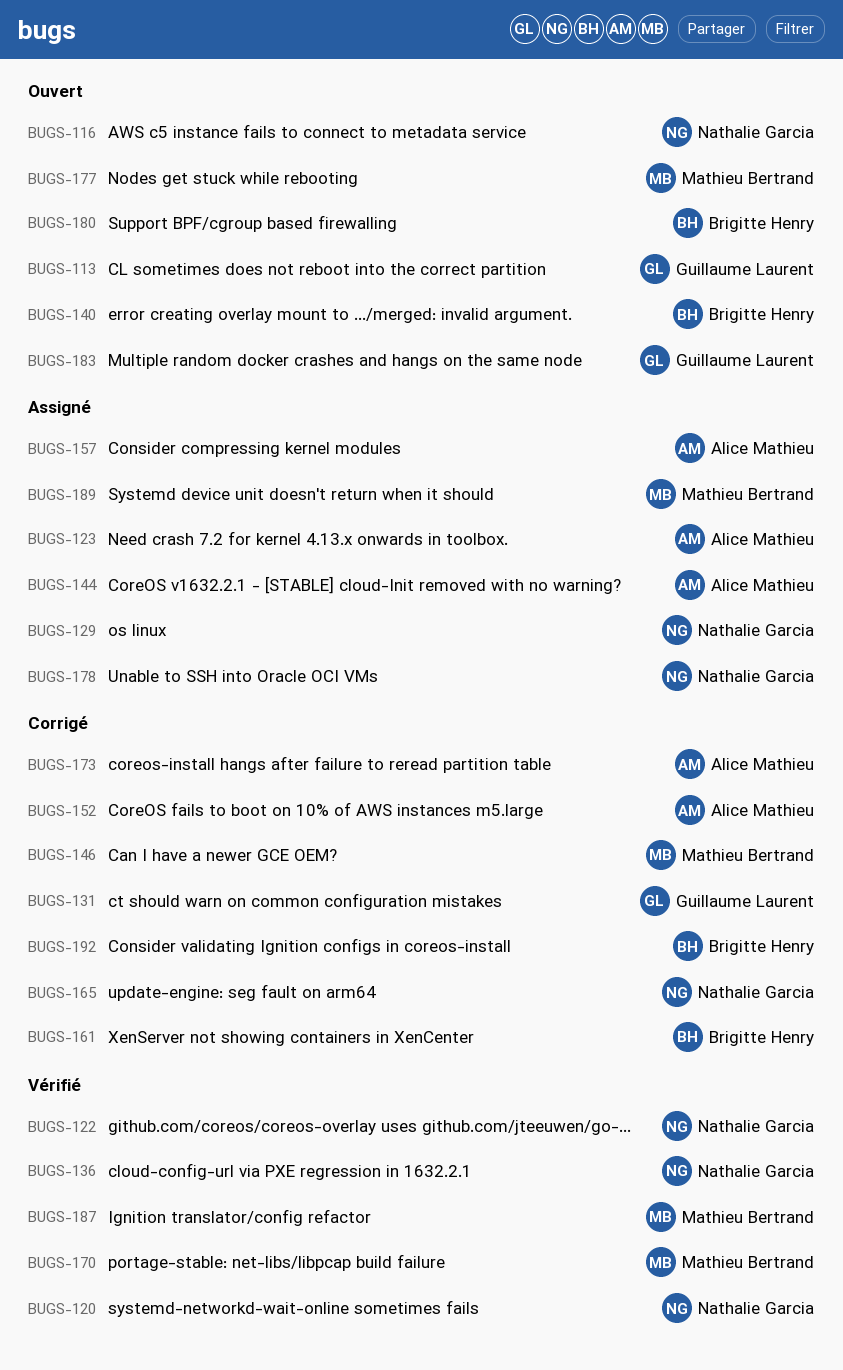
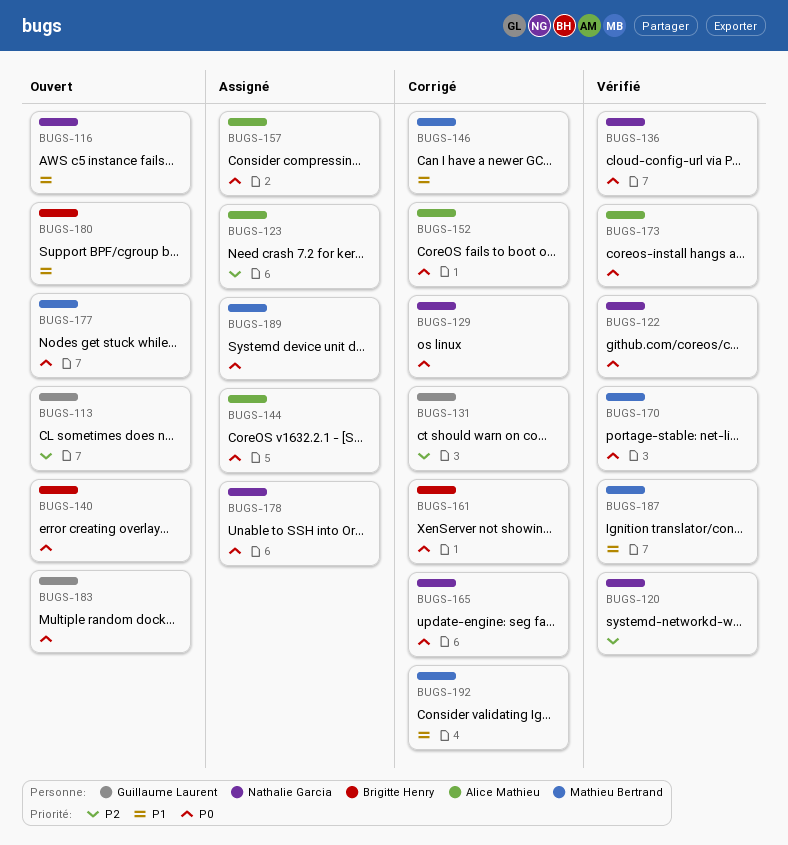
BUGS-129, status: Assigné -> Corrigé
BUGS-173, status: Corrigé -> Vérifié
BUGS-192, owner: Brigitte Henry -> Mathieu Bertrand

